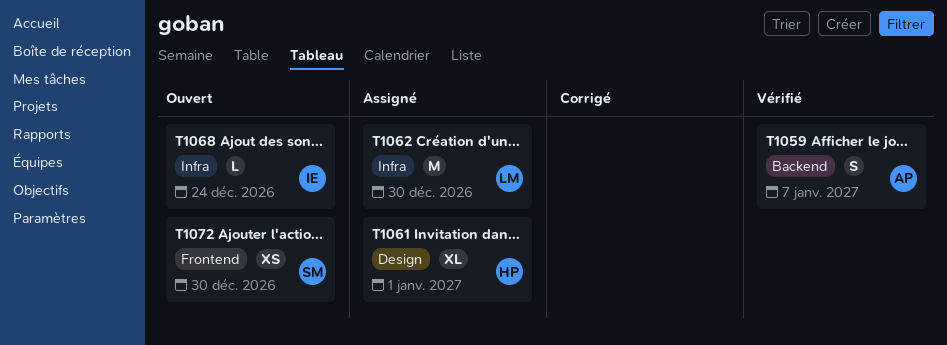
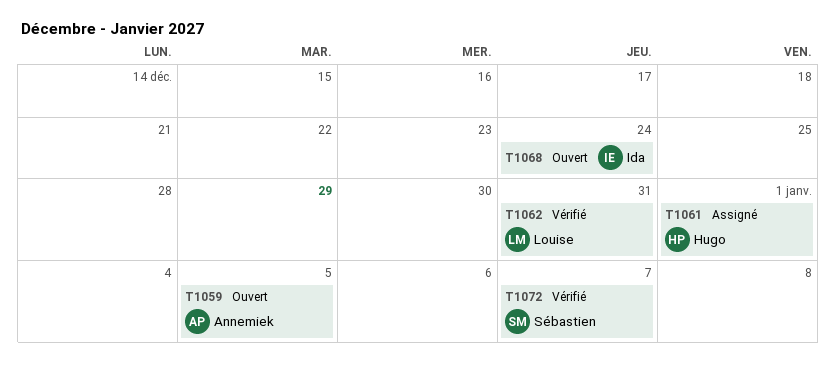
T1059, status: Vérifié -> Ouvert
T1059, due: Jan 7 -> Jan 5
T1062, status: Assigné -> Vérifié
T1062, due: Dec 30 -> Dec 31
T1072, status: Ouvert -> Vérifié
T1072, due: Dec 30 -> Jan 7

